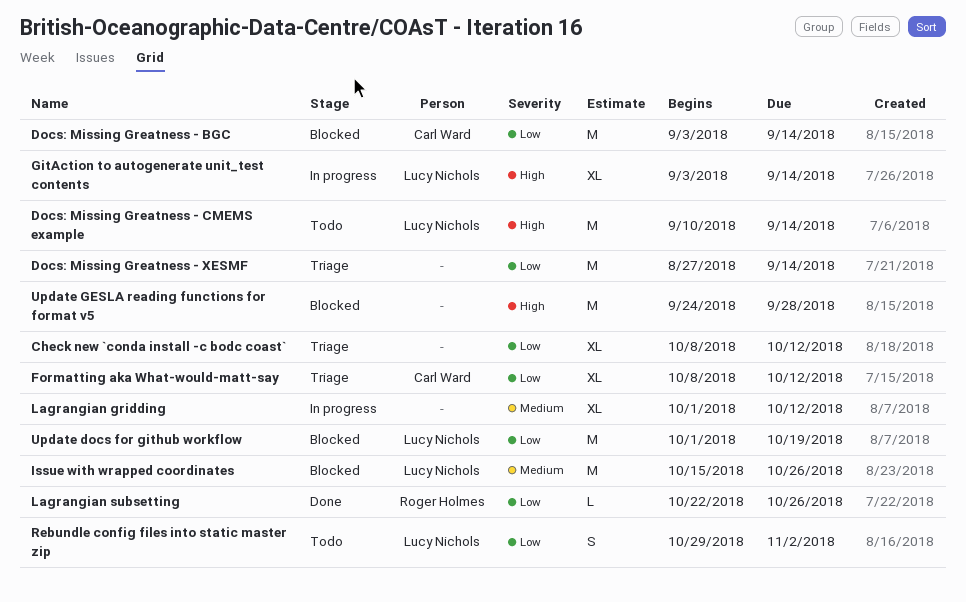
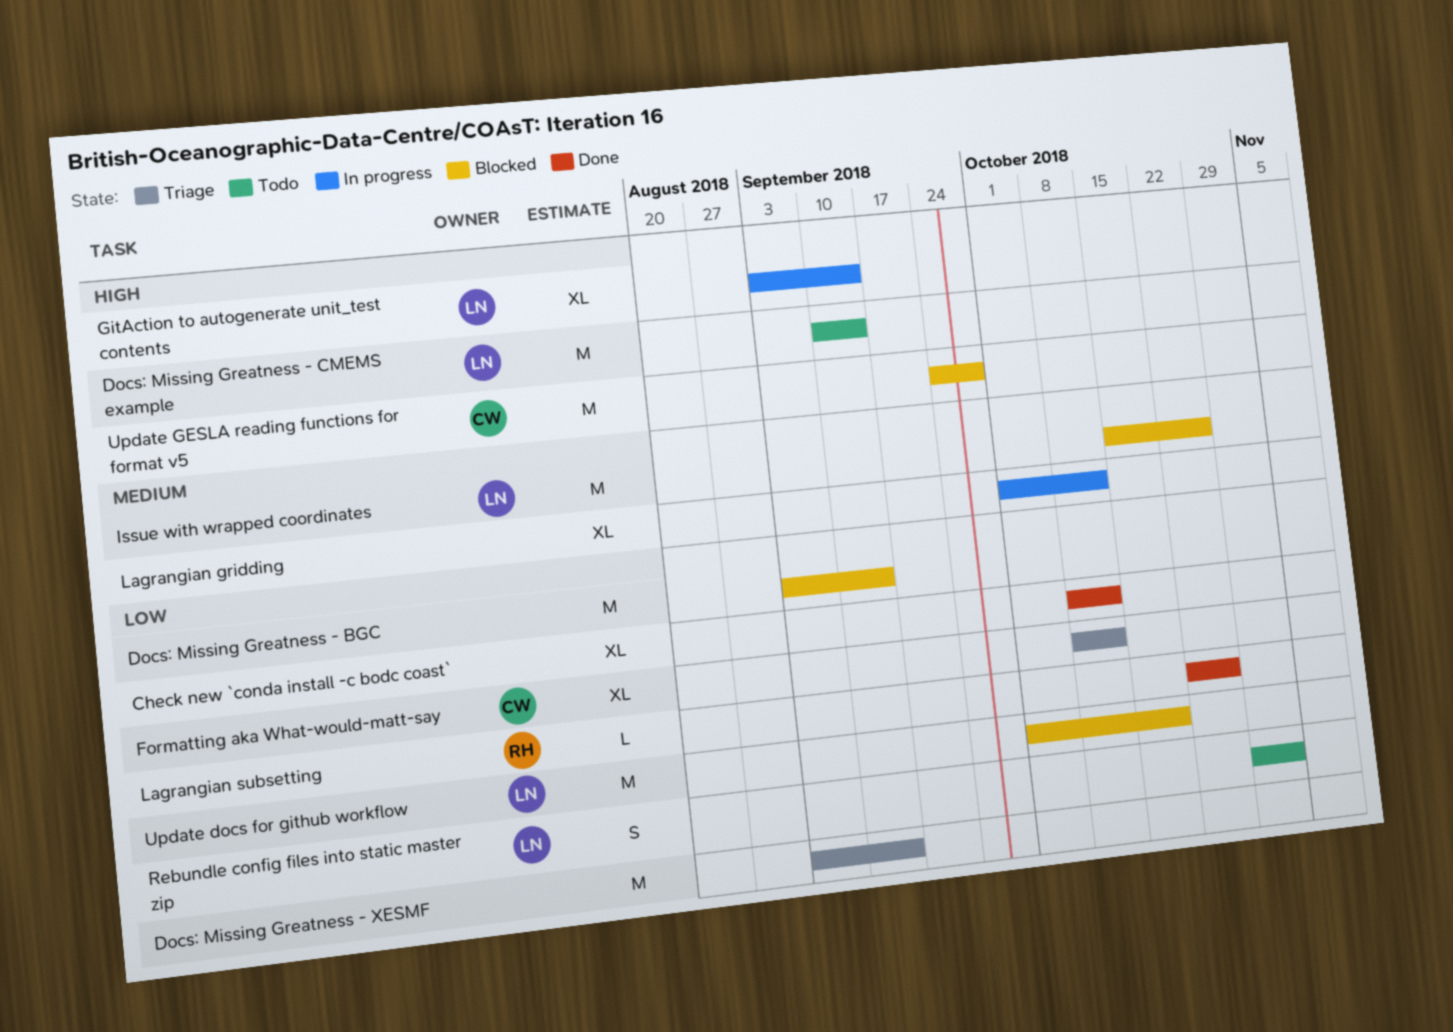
Check new `conda install -c bodc coast`, status: Triage -> Done
Docs: Missing Greatness - BGC, owner: Carl Ward -> none
Docs: Missing Greatness - XESMF, start: Aug 27 -> Sep 3
Update GESLA reading functions for format v5, owner: none -> Carl Ward

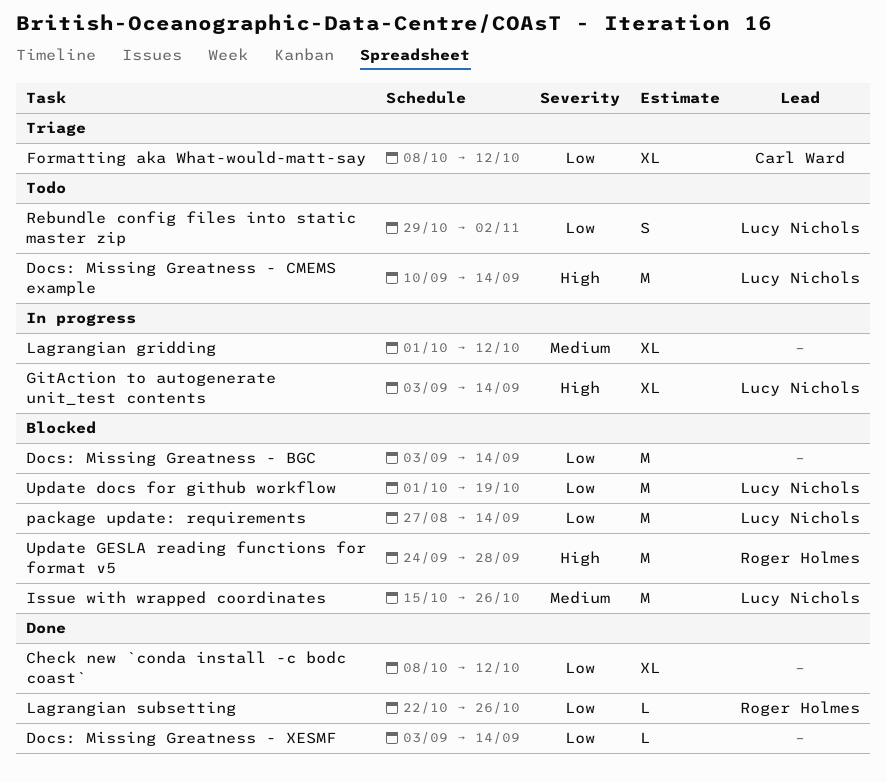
Docs: Missing Greatness - XESMF, status: Triage -> Done
Docs: Missing Greatness - XESMF, estimate: M -> L
package update: requirements: none -> present
Update GESLA reading functions for format v5, owner: Carl Ward -> Roger Holmes

